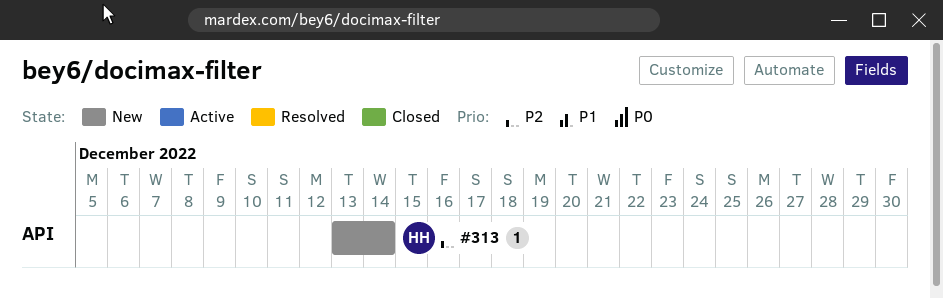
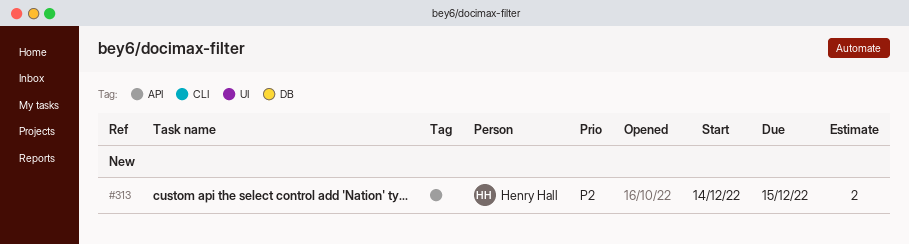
#313, estimate: 1 -> 2
#313, start: Dec 13 -> Dec 14
#313, due: Dec 14 -> Dec 15

